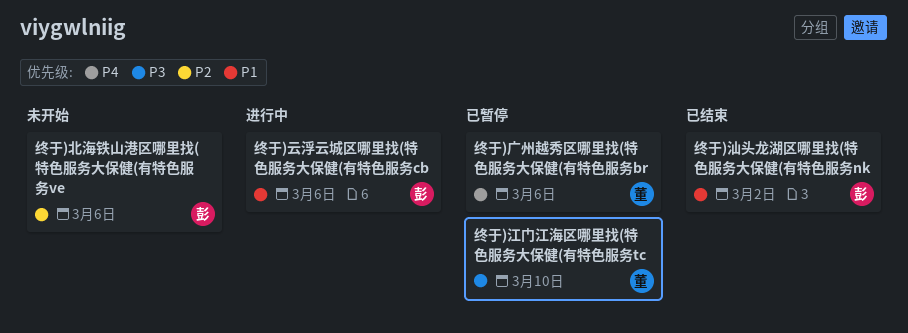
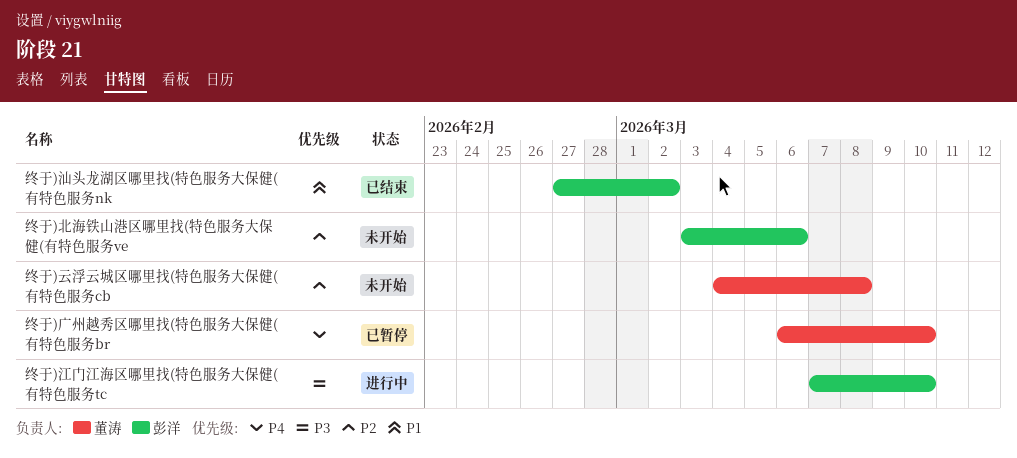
终于)云浮云城区哪里找(特色服务大保健(有特色服务cb, status: 进行中 -> 未开始
终于)云浮云城区哪里找(特色服务大保健(有特色服务cb, owner: 彭洋 -> 董涛
终于)云浮云城区哪里找(特色服务大保健(有特色服务cb, priority: P1 -> P2
终于)云浮云城区哪里找(特色服务大保健(有特色服务cb, due: Mar 6 -> Mar 8
终于)广州越秀区哪里找(特色服务大保健(有特色服务br, due: Mar 6 -> Mar 10
终于)江门江海区哪里找(特色服务大保健(有特色服务tc, status: 已暂停 -> 进行中
终于)江门江海区哪里找(特色服务大保健(有特色服务tc, owner: 董涛 -> 彭洋

